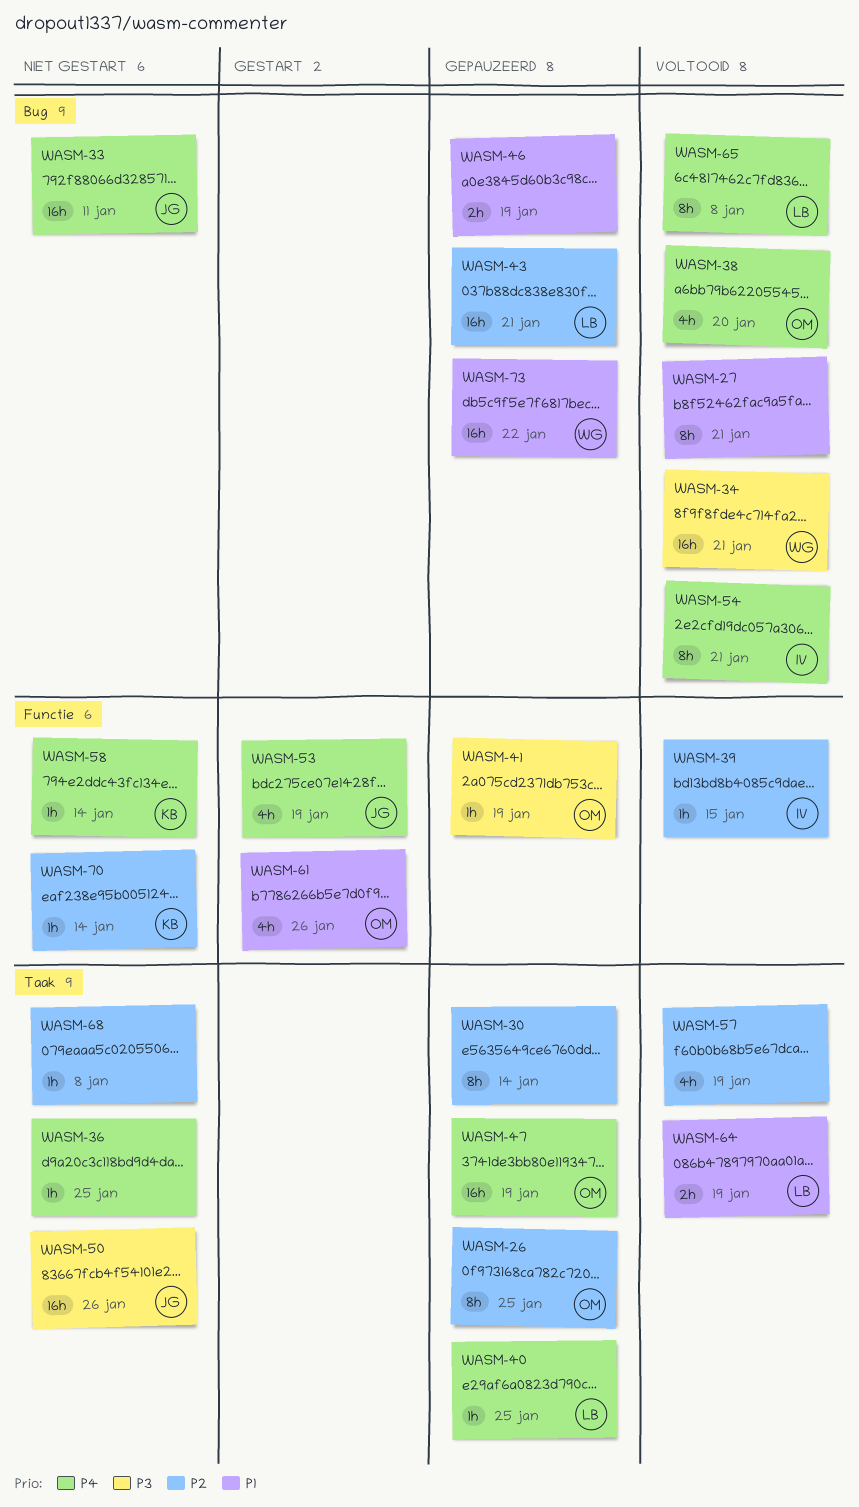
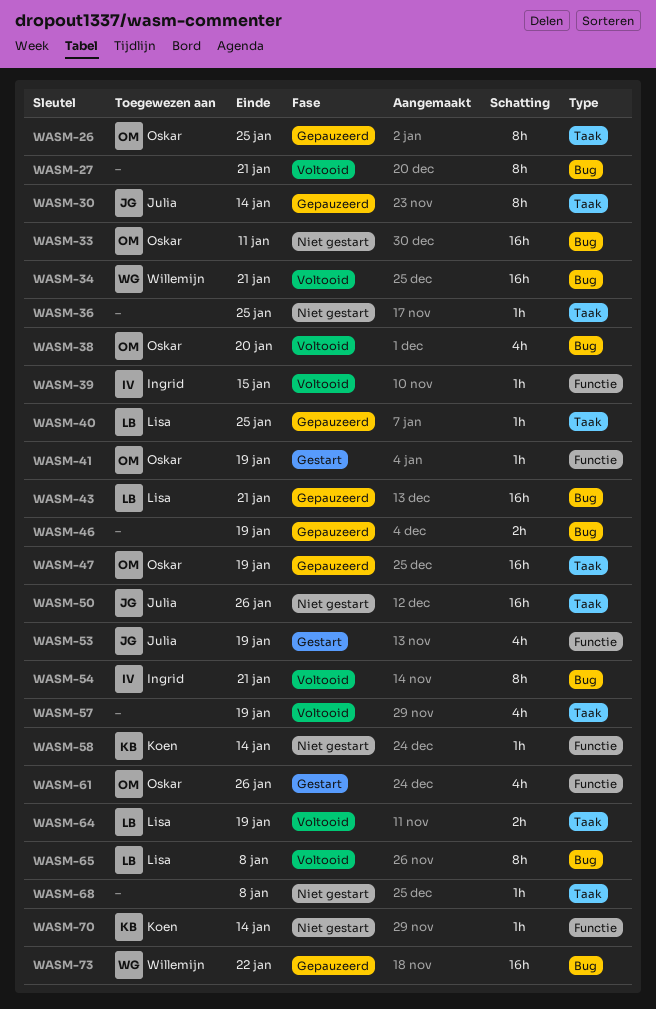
WASM-30, owner: none -> Julia
WASM-33, owner: Julia -> Oskar
WASM-41, status: Gepauzeerd -> Gestart

